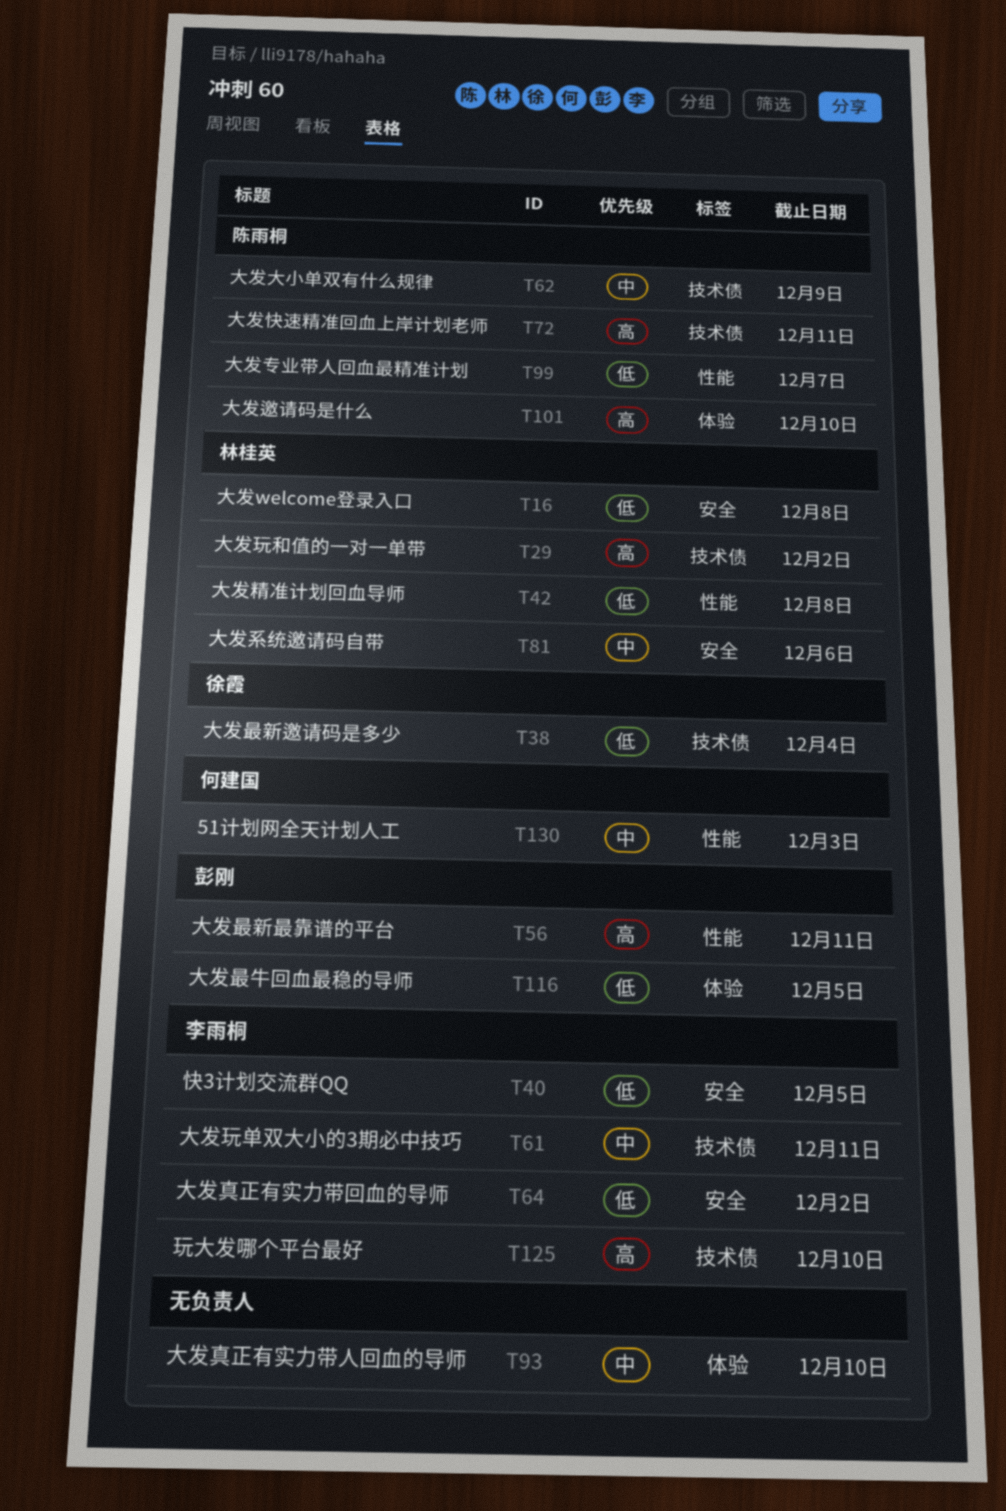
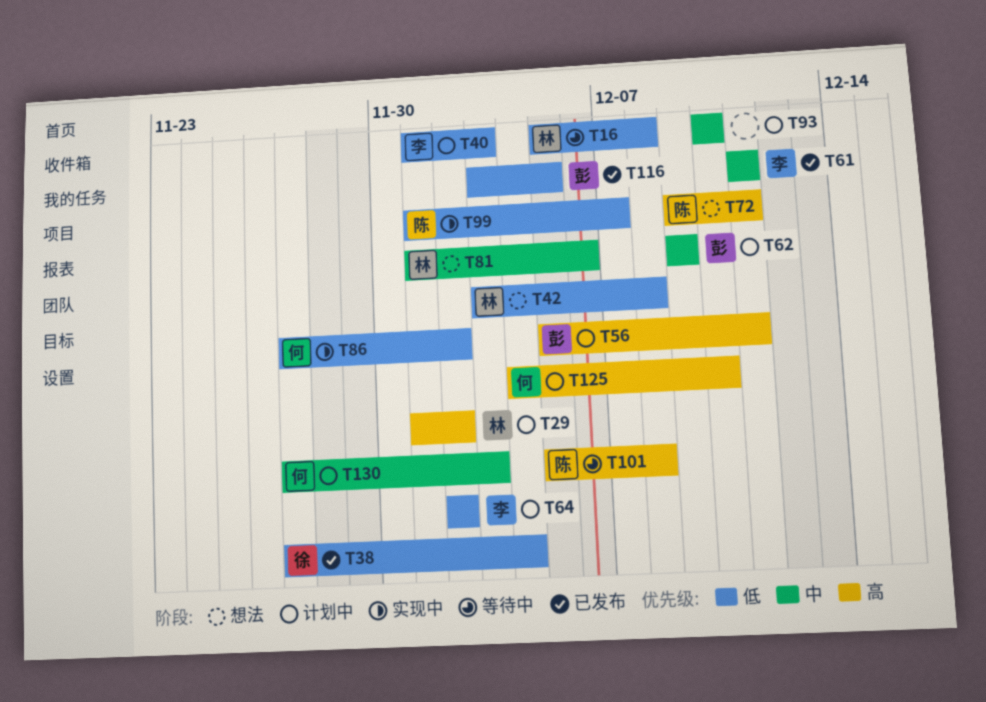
T40, due: Dec 5 -> Dec 3
T62, owner: 陈雨桐 -> 彭刚
T86: none -> present
T101, due: Dec 10 -> Dec 8
T125, owner: 李雨桐 -> 何建国

